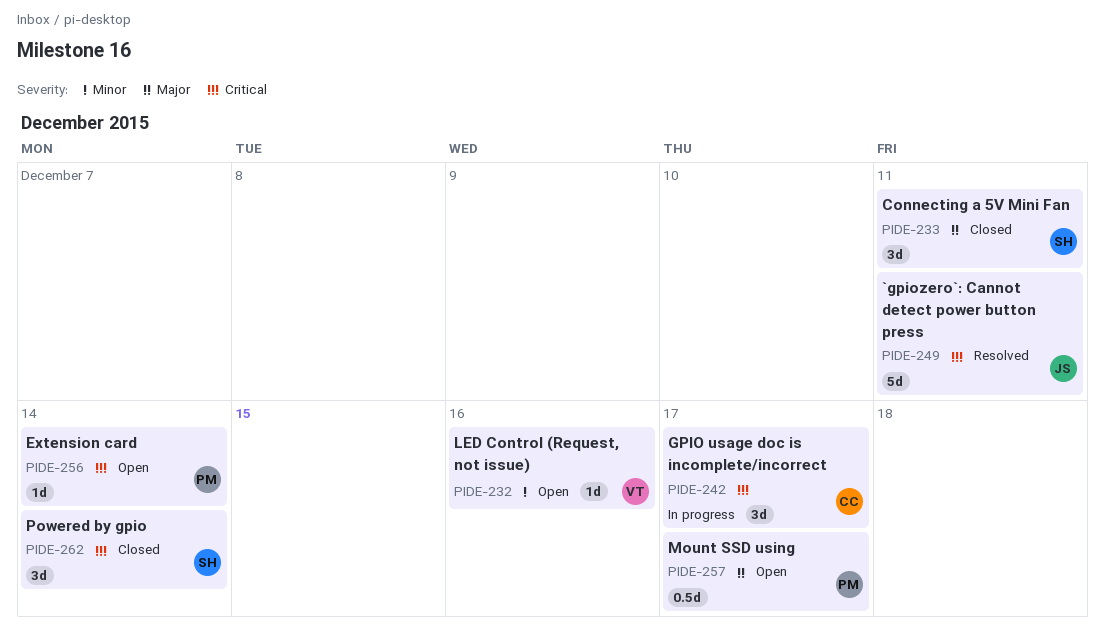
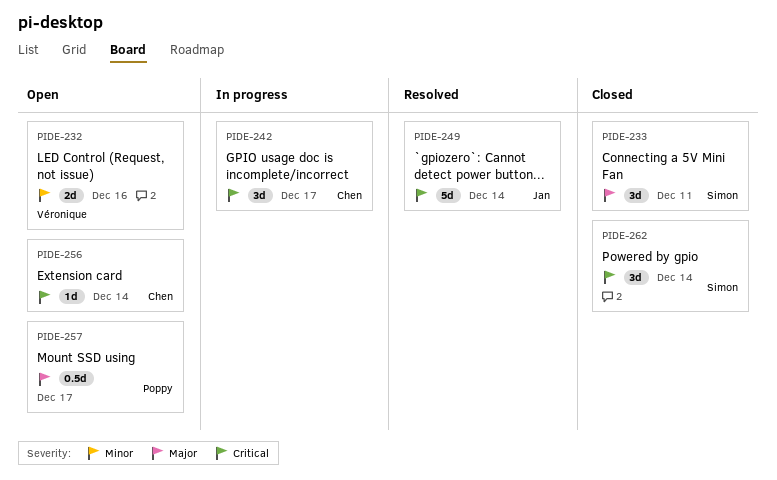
PIDE-232, estimate: 1d -> 2d
PIDE-249, due: Dec 11 -> Dec 14
PIDE-256, owner: Poppy -> Chen

